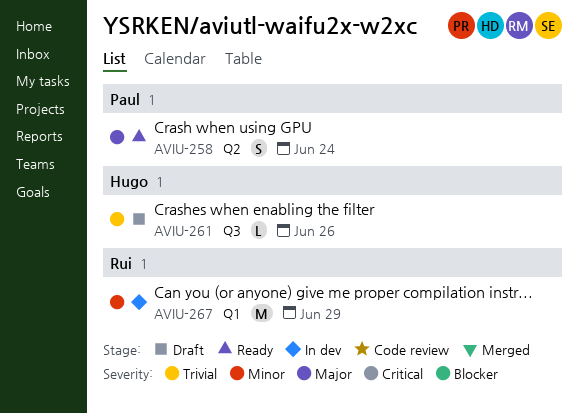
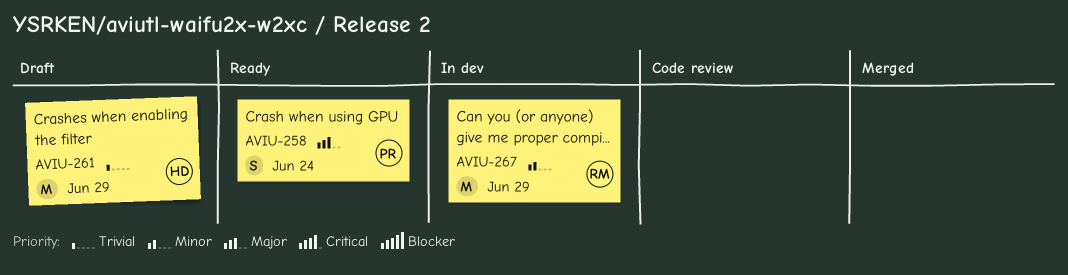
AVIU-261, estimate: L -> M
AVIU-261, due: Jun 26 -> Jun 29

